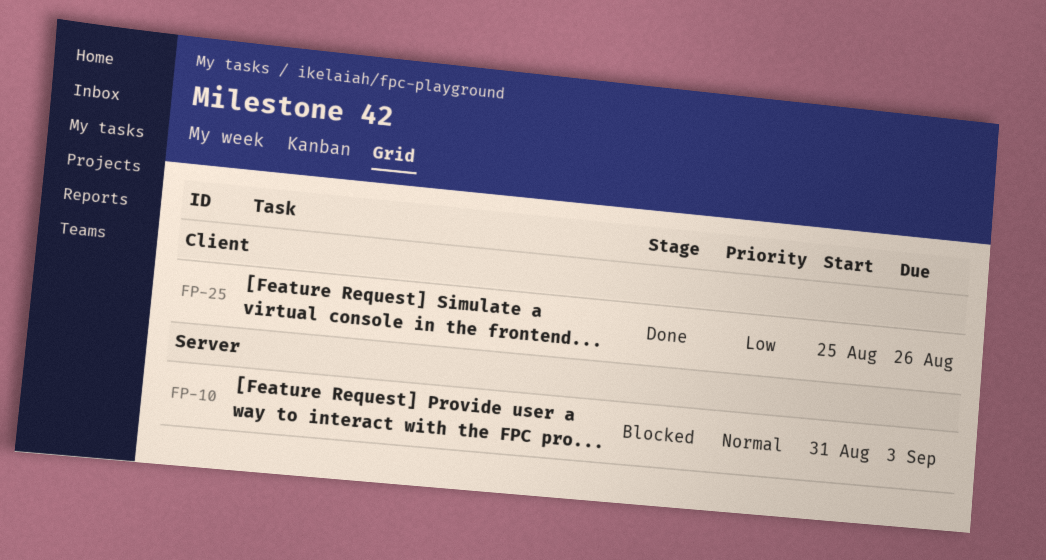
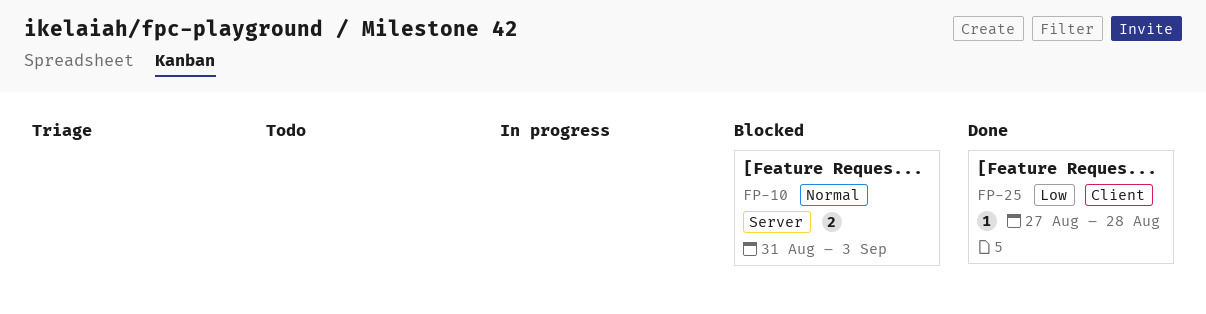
FP-25, start: Aug 25 -> Aug 27
FP-25, due: Aug 26 -> Aug 28

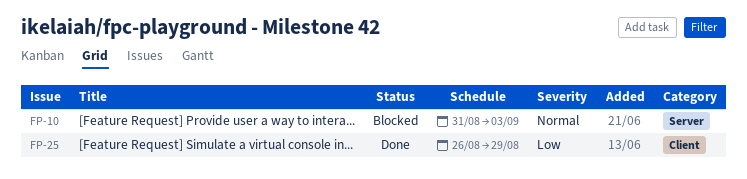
FP-25, start: Aug 27 -> Aug 26
FP-25, due: Aug 28 -> Aug 29

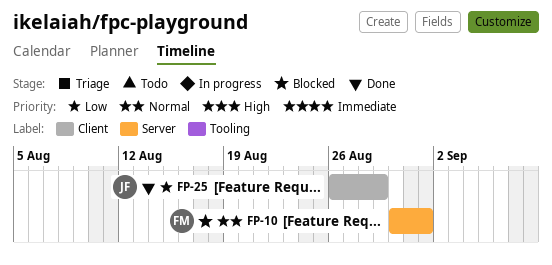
FP-10, start: Aug 31 -> Aug 30
FP-10, due: Sep 3 -> Sep 1

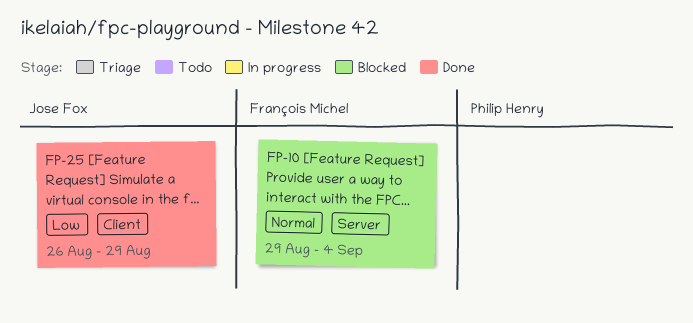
FP-10, start: Aug 30 -> Aug 29
FP-10, due: Sep 1 -> Sep 4

